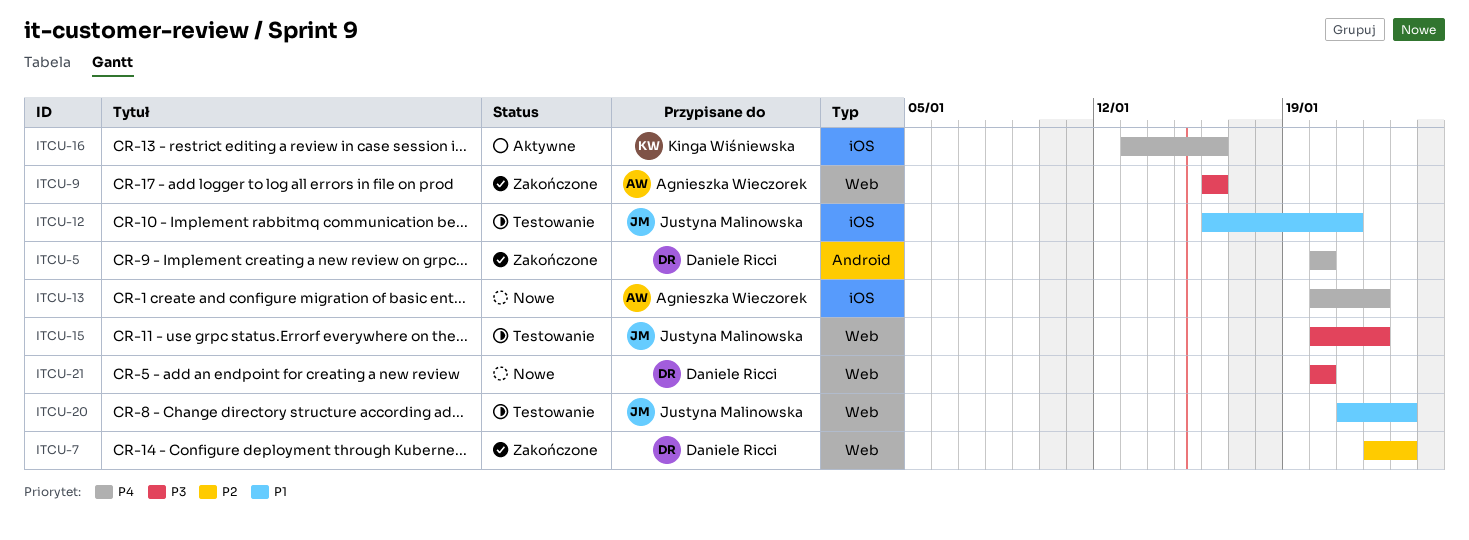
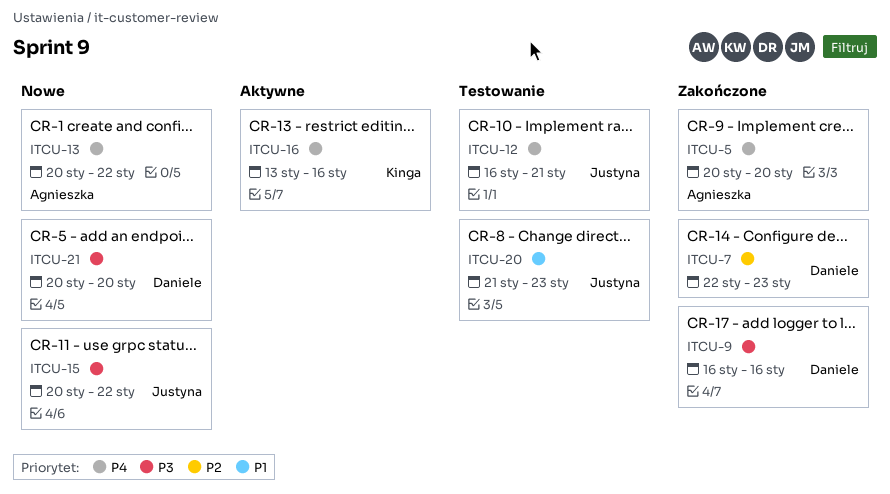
ITCU-5, owner: Daniele Ricci -> Agnieszka Wieczorek
ITCU-9, owner: Agnieszka Wieczorek -> Daniele Ricci
ITCU-12, priority: P1 -> P4
ITCU-15, status: Testowanie -> Nowe

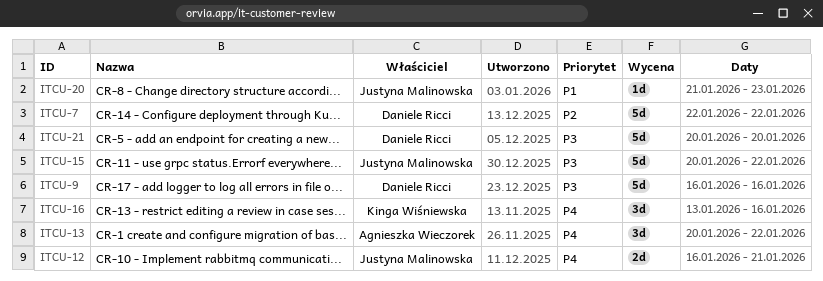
ITCU-5: present -> none
ITCU-7, due: Jan 23 -> Jan 22

